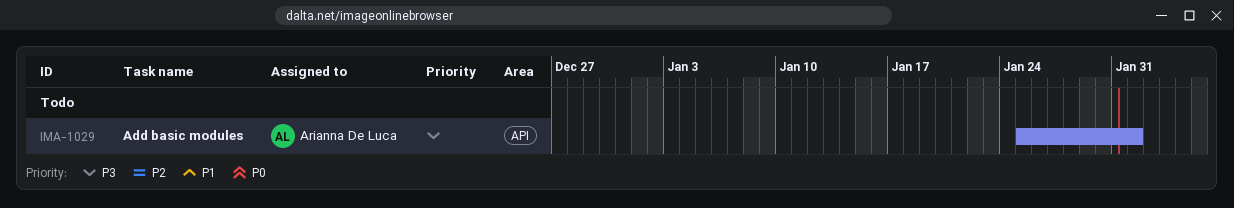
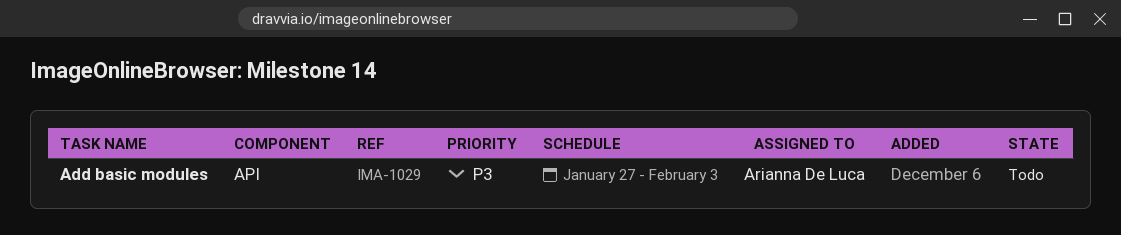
IMA-1029, start: Jan 25 -> Jan 27
IMA-1029, due: Feb 1 -> Feb 3

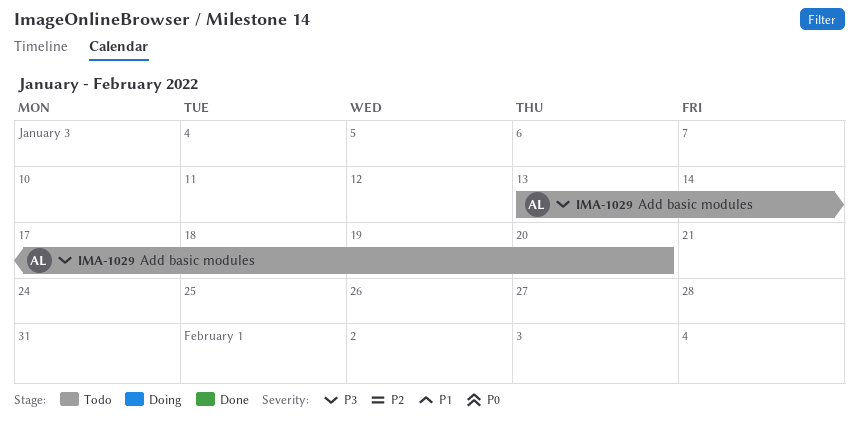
IMA-1029, start: Jan 27 -> Jan 13
IMA-1029, due: Feb 3 -> Jan 20

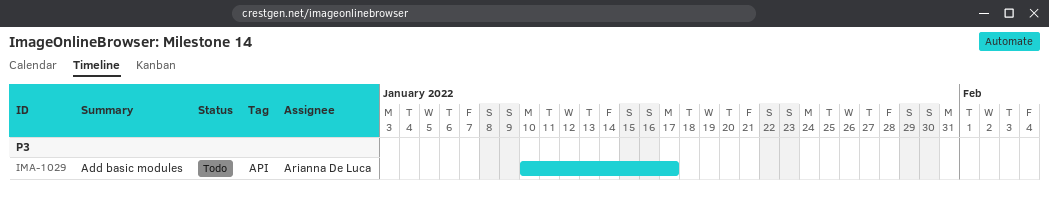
IMA-1029, start: Jan 13 -> Jan 10
IMA-1029, due: Jan 20 -> Jan 17

